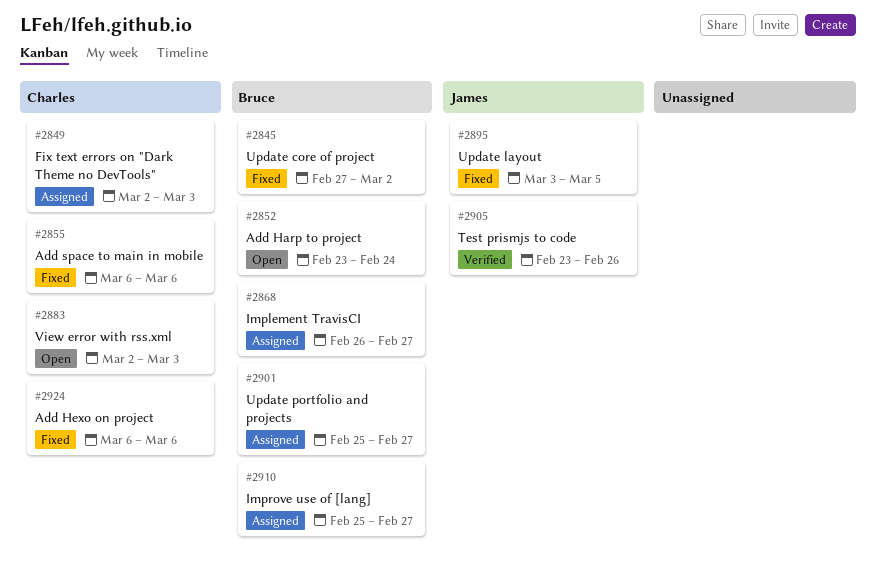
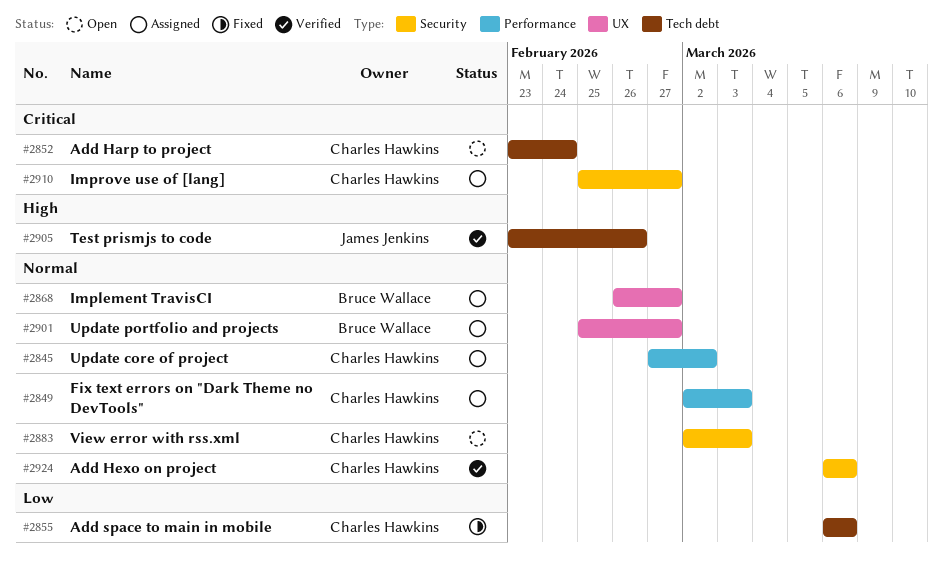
#2845, status: Fixed -> Assigned
#2845, owner: Bruce Wallace -> Charles Hawkins
#2852, owner: Bruce Wallace -> Charles Hawkins
#2895: present -> none
#2910, owner: Bruce Wallace -> Charles Hawkins
#2924, status: Fixed -> Verified

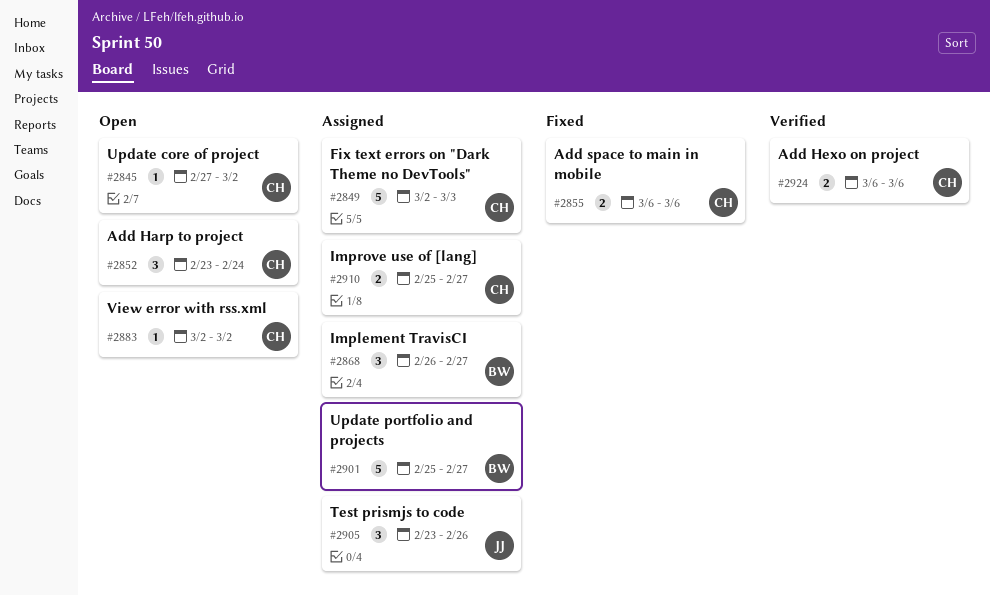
#2845, status: Assigned -> Open
#2883, due: Mar 3 -> Mar 2
#2905, status: Verified -> Assigned

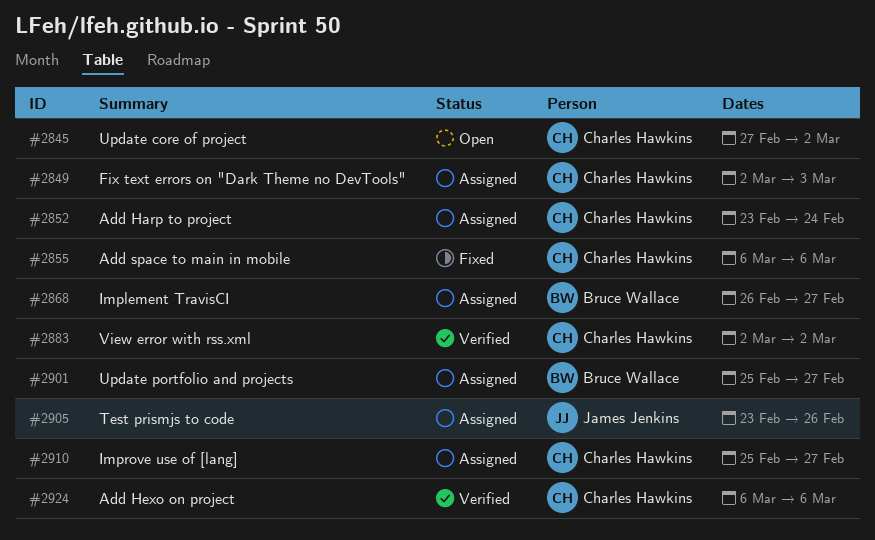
#2852, status: Open -> Assigned
#2883, status: Open -> Verified

